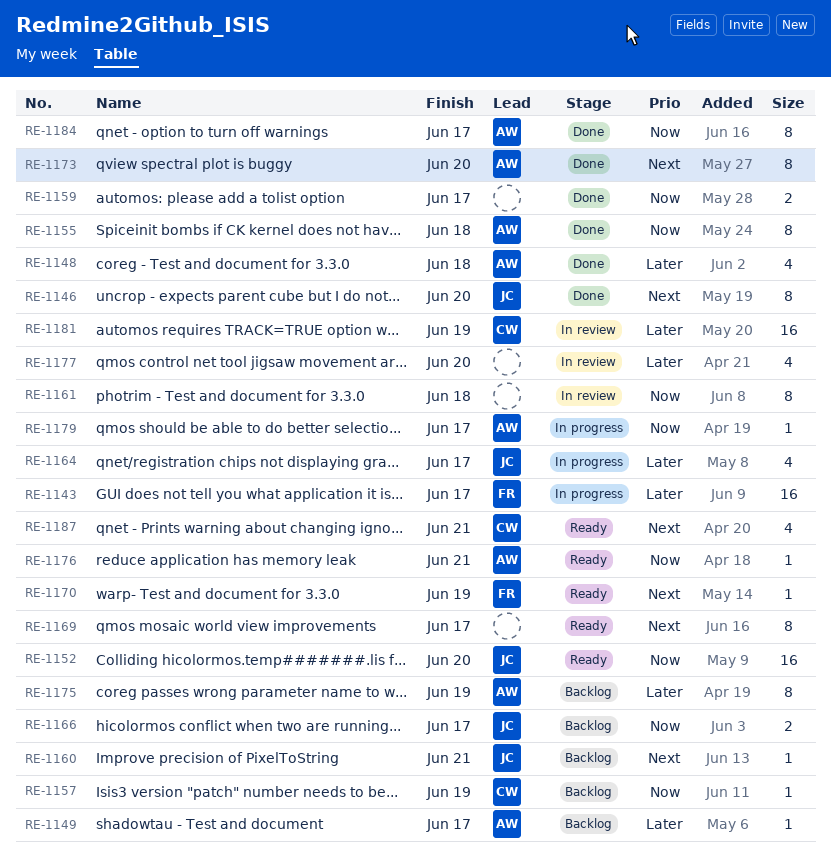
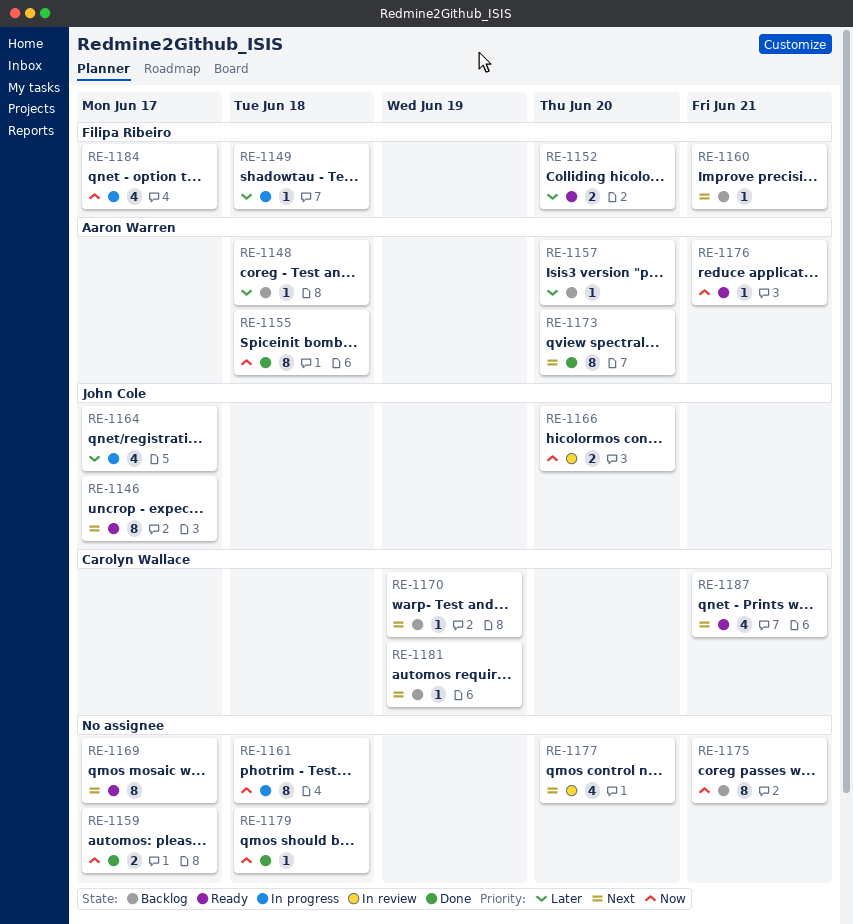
RE-1143: present -> none
RE-1146, status: Done -> Ready
RE-1146, due: Jun 20 -> Jun 17
RE-1148, status: Done -> Backlog
RE-1148, estimate: 4 -> 1
RE-1149, status: Backlog -> In progress
RE-1149, owner: Aaron Warren -> Filipa Ribeiro
RE-1149, due: Jun 17 -> Jun 18
RE-1152, owner: John Cole -> Filipa Ribeiro
RE-1152, priority: Now -> Later
RE-1152, estimate: 16 -> 2
RE-1157, owner: Carolyn Wallace -> Aaron Warren
RE-1157, priority: Now -> Later
RE-1157, due: Jun 19 -> Jun 20
RE-1160, owner: John Cole -> Filipa Ribeiro
RE-1161, status: In review -> In progress
RE-1166, status: Backlog -> In review
RE-1166, due: Jun 17 -> Jun 20
RE-1170, status: Ready -> Backlog
RE-1170, owner: Filipa Ribeiro -> Carolyn Wallace
RE-1175, owner: Aaron Warren -> none
RE-1175, priority: Later -> Now
RE-1175, due: Jun 19 -> Jun 21
RE-1177, priority: Later -> Next
RE-1179, status: In progress -> Done
RE-1179, owner: Aaron Warren -> none
RE-1179, due: Jun 17 -> Jun 18
RE-1181, status: In review -> Backlog
RE-1181, priority: Later -> Next
RE-1181, estimate: 16 -> 1
RE-1184, status: Done -> In progress
RE-1184, owner: Aaron Warren -> Filipa Ribeiro
RE-1184, estimate: 8 -> 4

